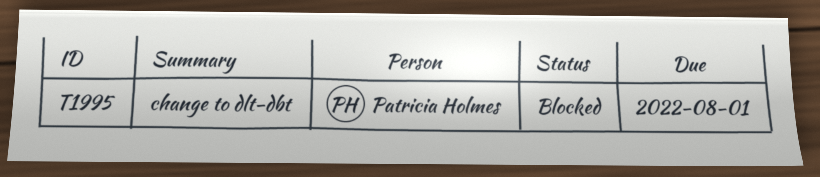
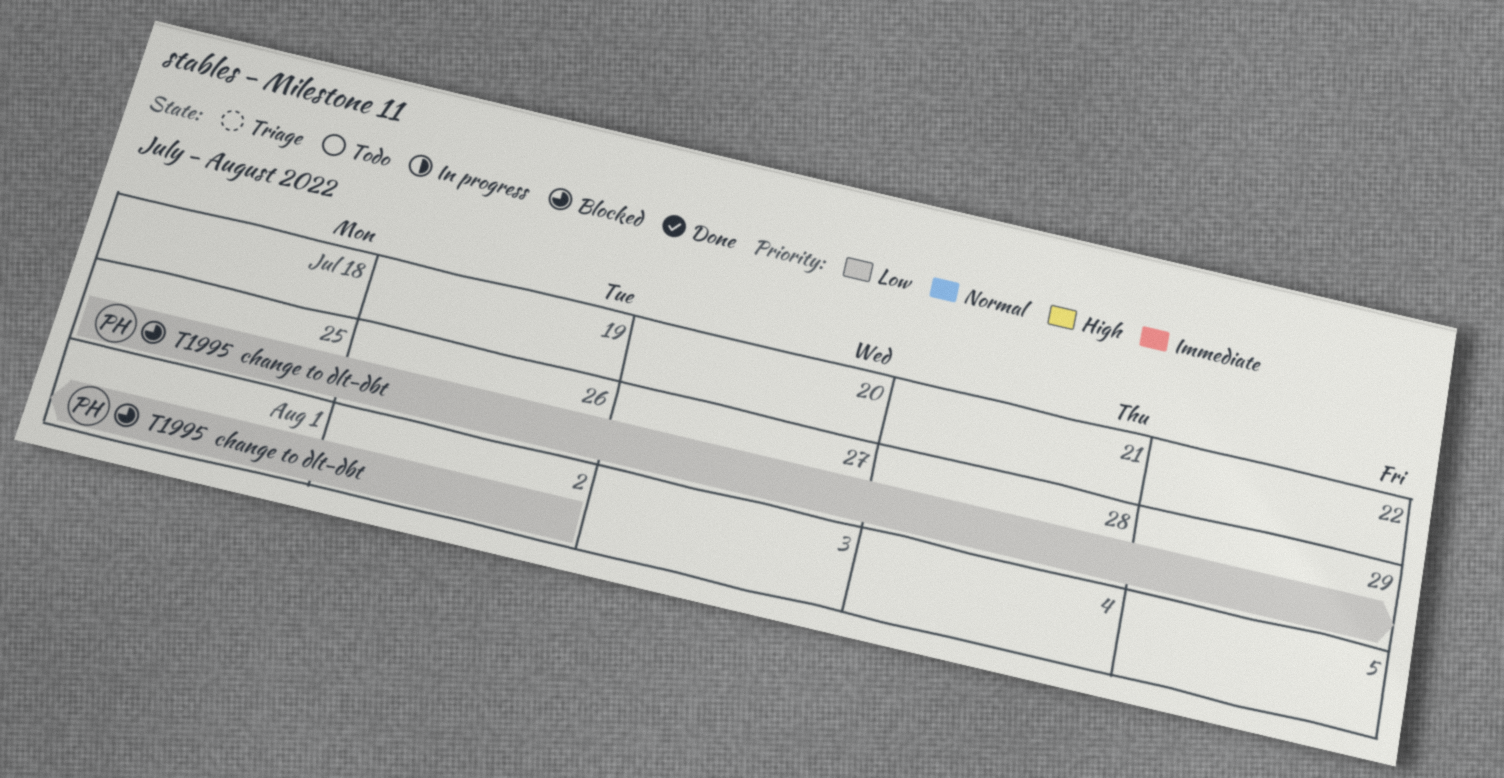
T1995, due: Aug 1 -> Aug 2

